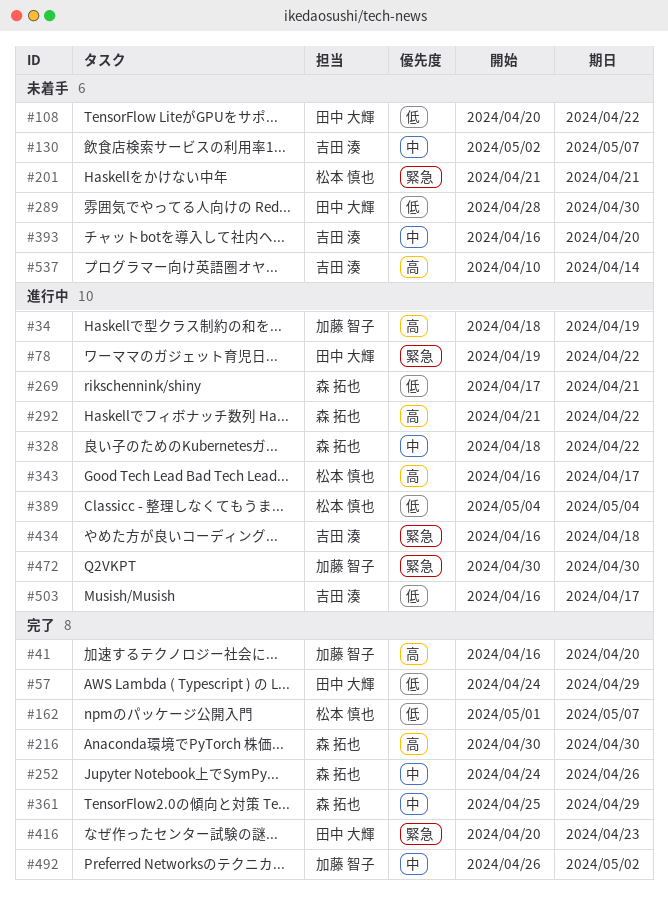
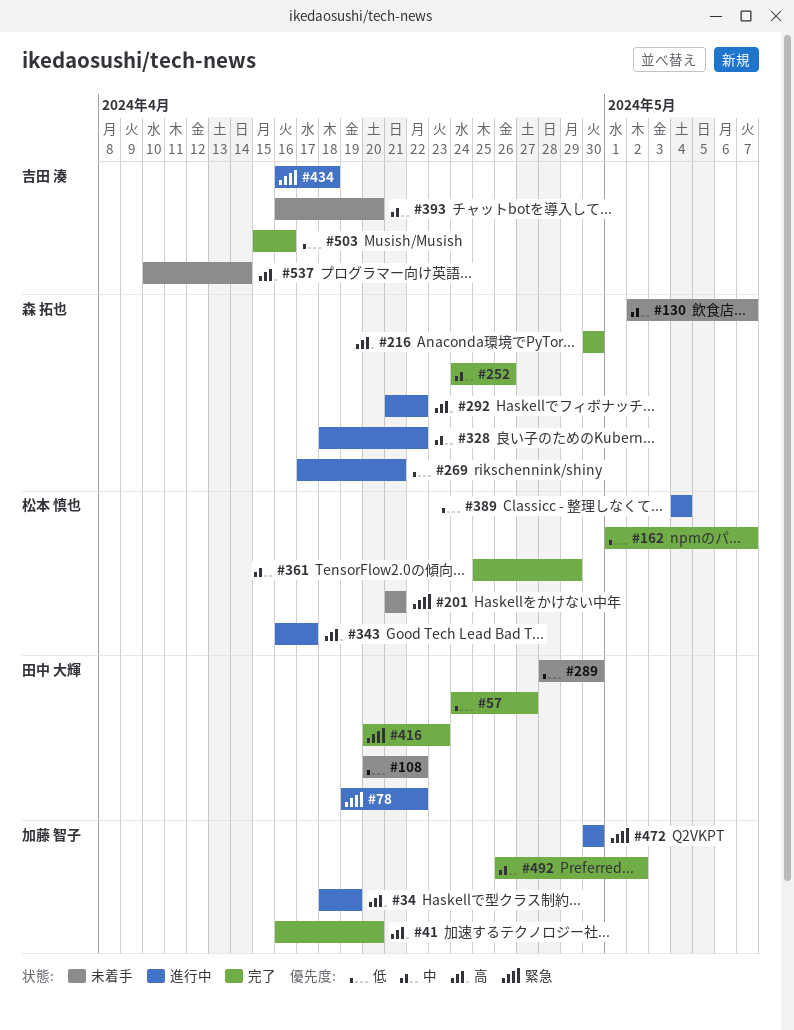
#57, due: Apr 29 -> Apr 27
#130, owner: 吉田 湊 -> 森 拓也
#361, owner: 森 拓也 -> 松本 慎也
#503, status: 進行中 -> 完了
#503, start: Apr 16 -> Apr 15
#503, due: Apr 17 -> Apr 16

